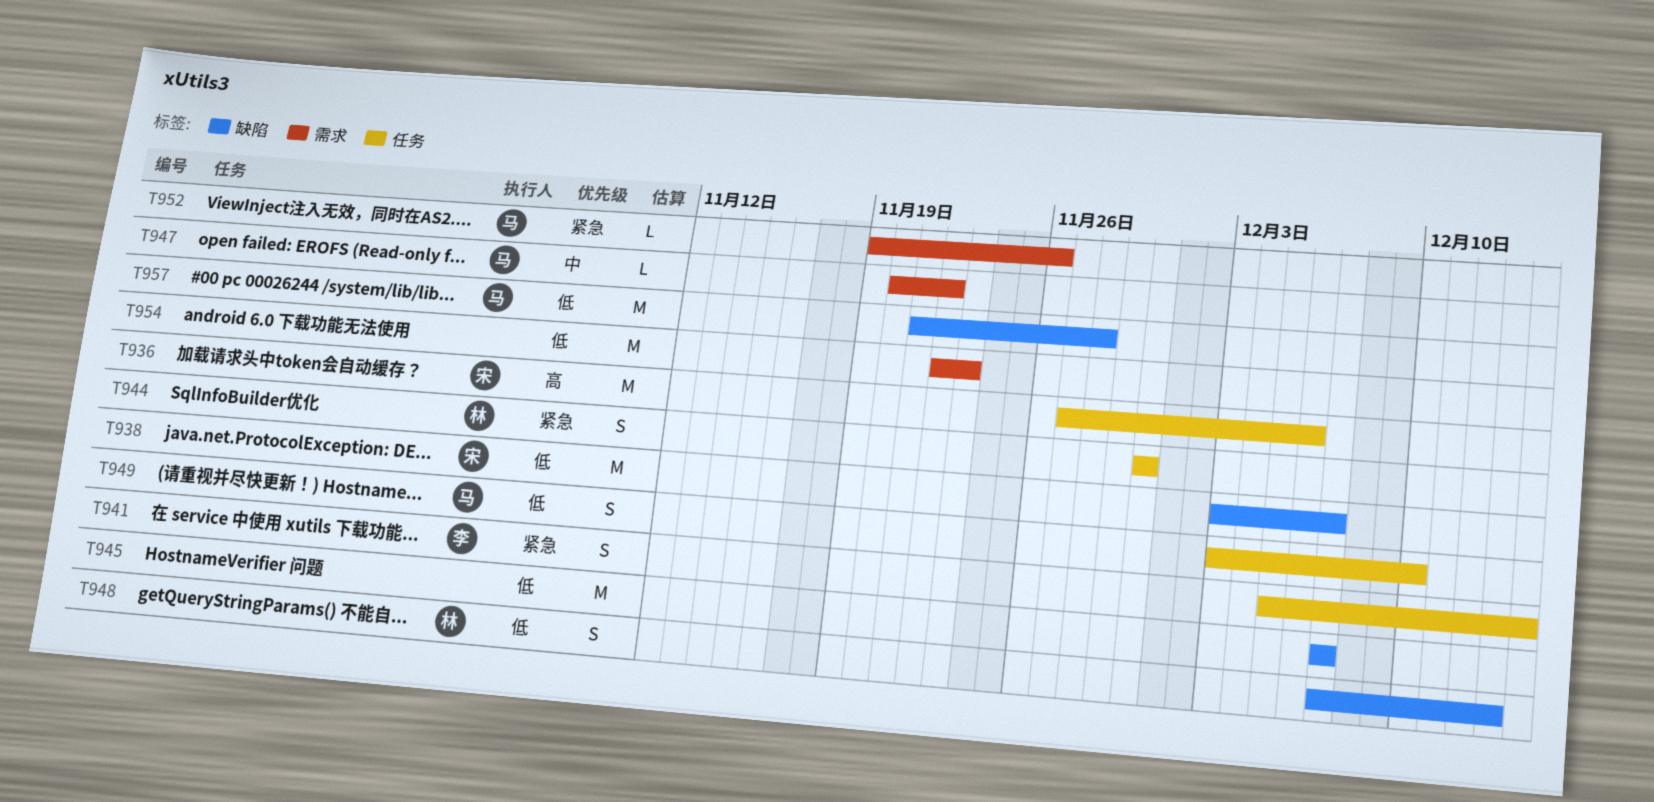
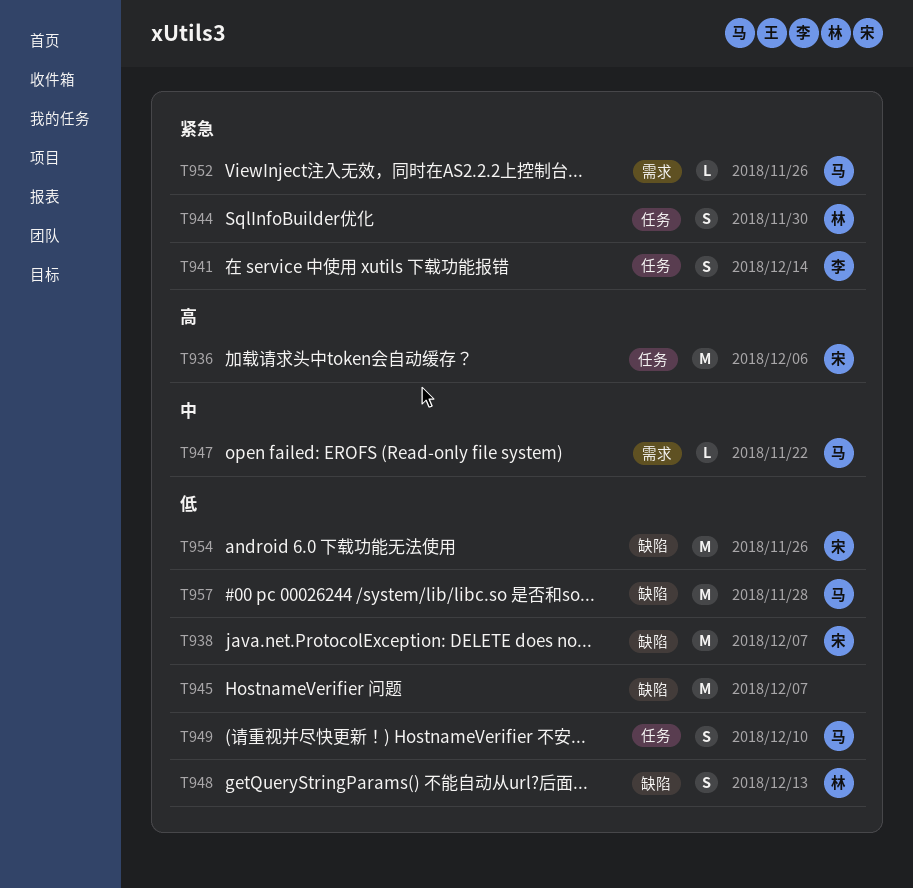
T954, owner: none -> 宋
T954, label: 需求 -> 缺陷
T954, due: Nov 23 -> Nov 26

